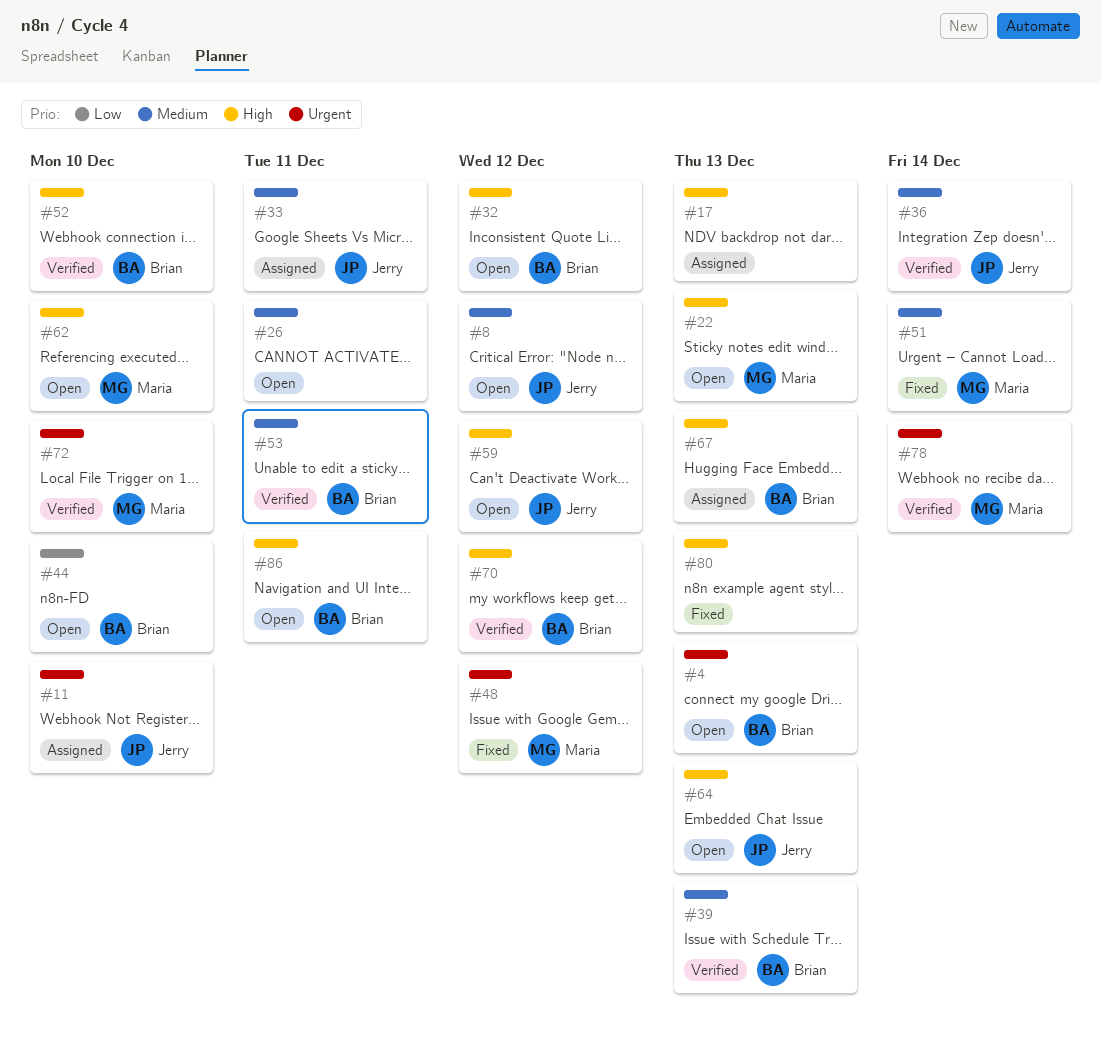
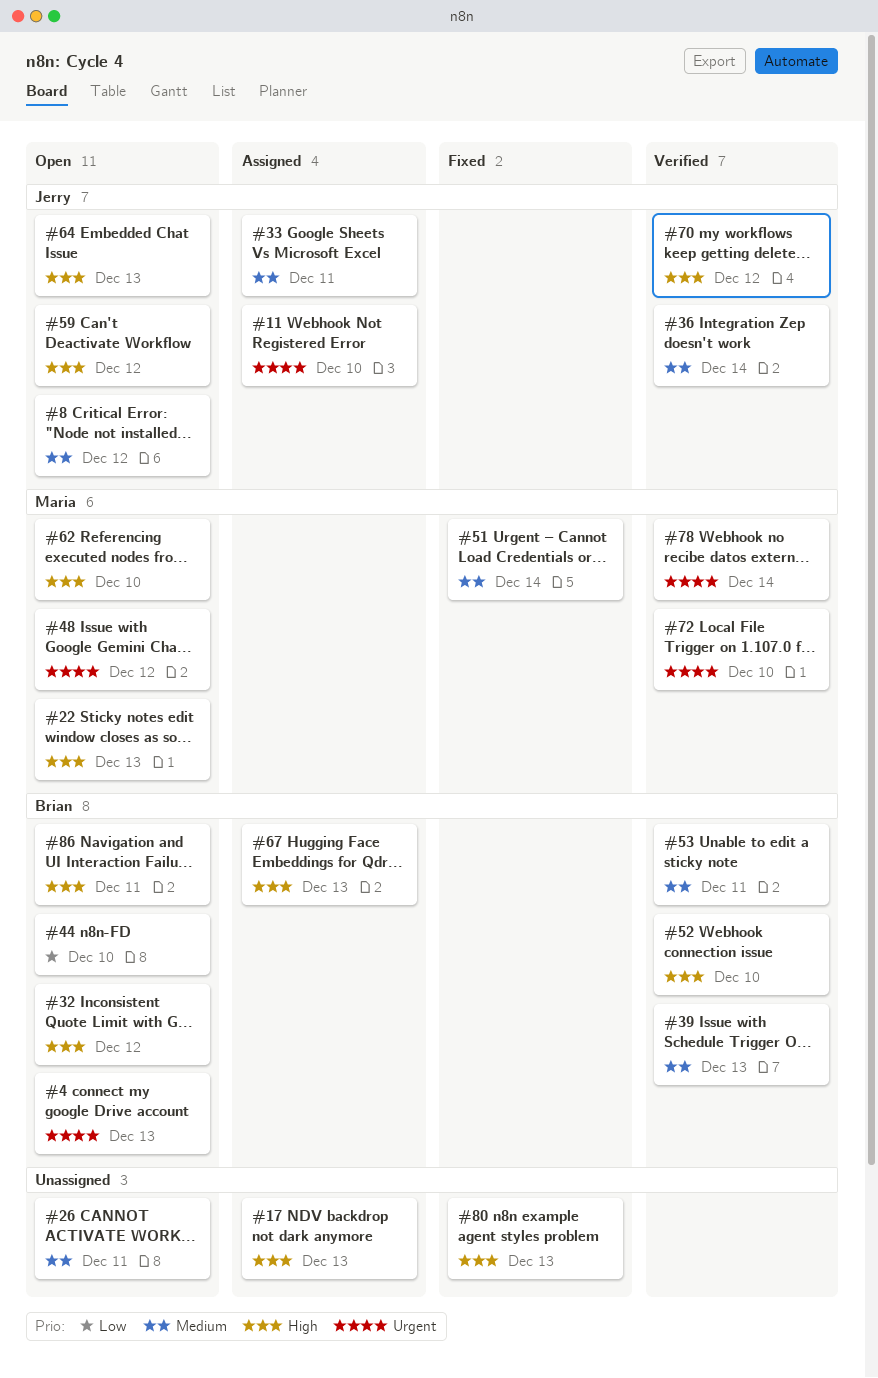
#48, status: Fixed -> Open
#70, owner: Brian -> Jerry

